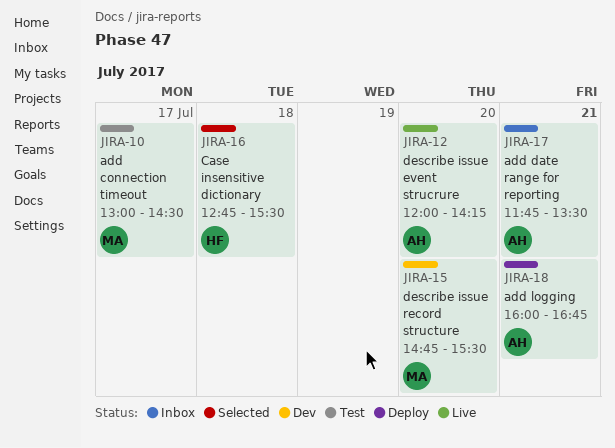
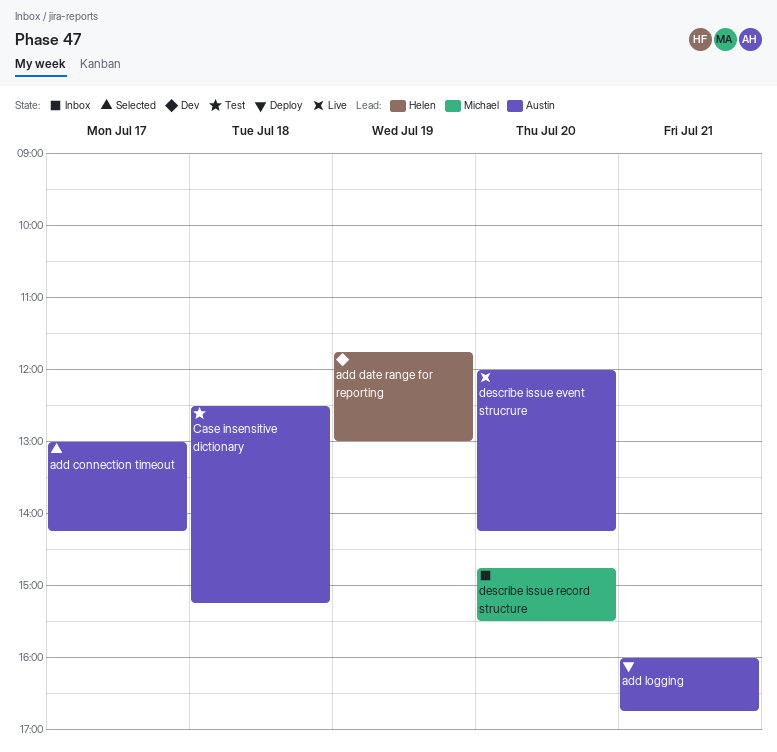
add connection timeout, status: Test -> Selected
add connection timeout, owner: Michael -> Austin
add connection timeout, ends: 14:30 -> 14:15
add date range for reporting, status: Inbox -> Dev
add date range for reporting, owner: Austin -> Helen
add date range for reporting, day: Jul 21 -> Jul 19
add date range for reporting, ends: 13:30 -> 13:00
Case insensitive dictionary, status: Selected -> Test
Case insensitive dictionary, owner: Helen -> Austin
Case insensitive dictionary, begins: 12:45 -> 12:30
Case insensitive dictionary, ends: 15:30 -> 15:15
describe issue record structure, status: Dev -> Inbox

